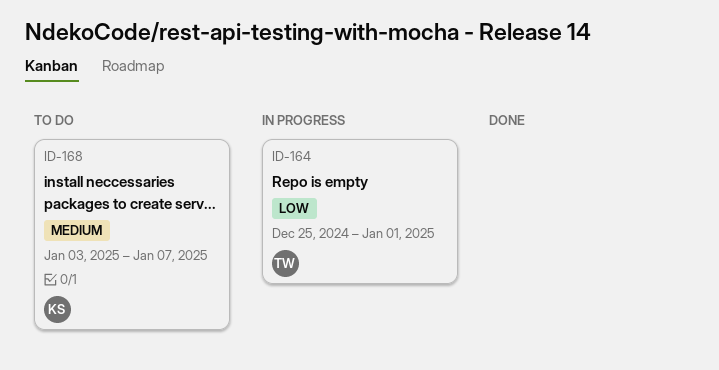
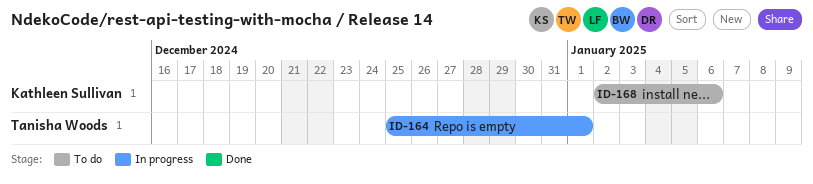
ID-168, start: Jan 3 -> Jan 2
ID-168, due: Jan 7 -> Jan 6

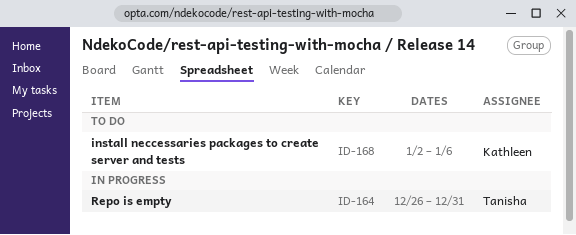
ID-164, start: Dec 25 -> Dec 26
ID-164, due: Jan 1 -> Dec 31

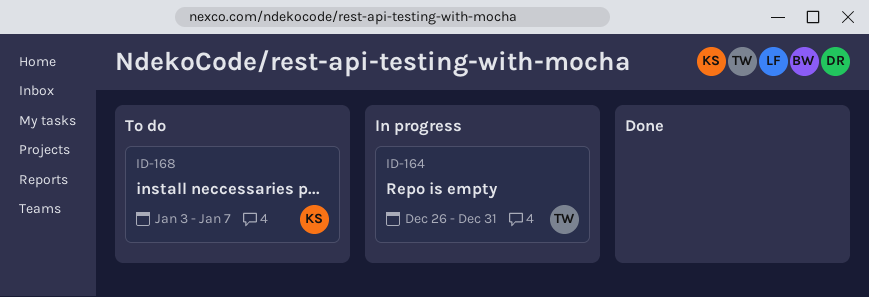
ID-168, start: Jan 2 -> Jan 3
ID-168, due: Jan 6 -> Jan 7

